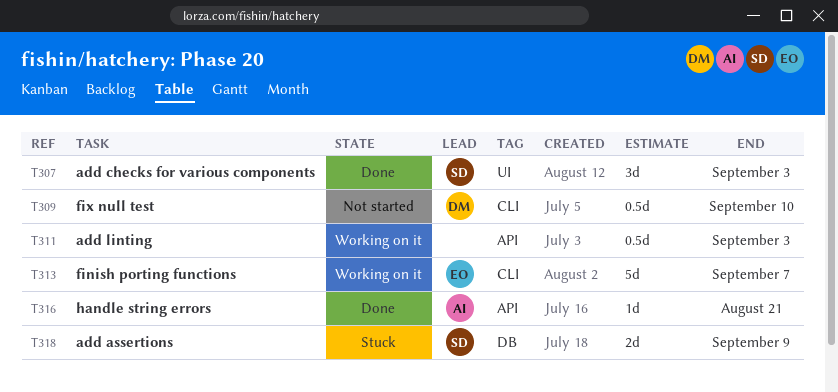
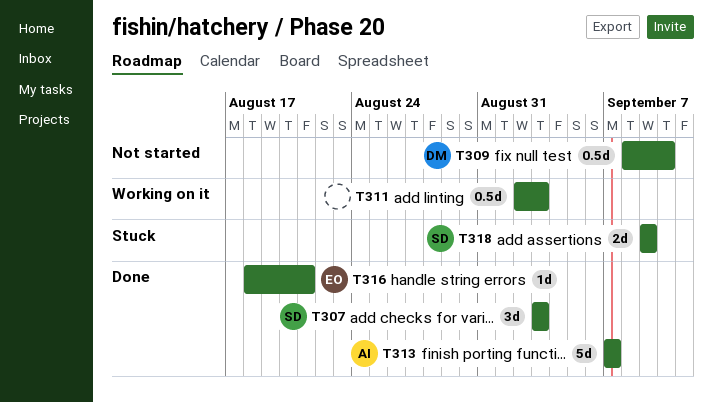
T313, status: Working on it -> Done
T313, owner: EO -> AI
T316, owner: AI -> EO

